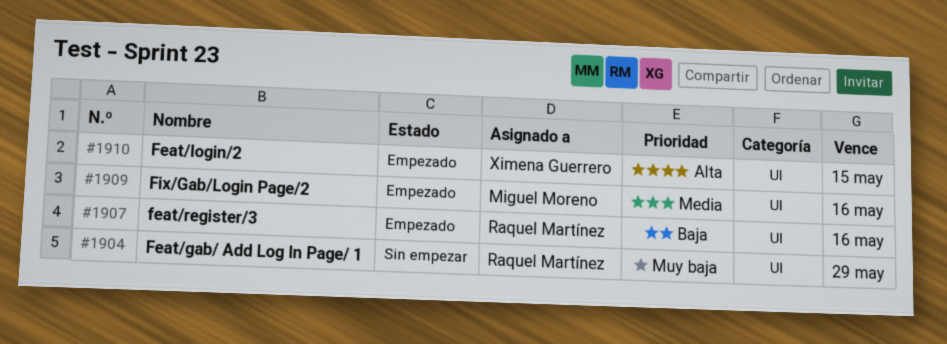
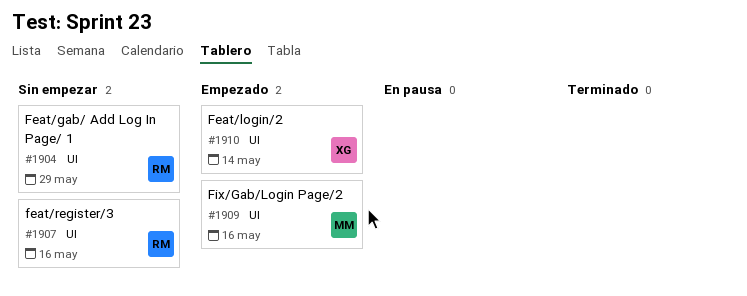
#1907, status: Empezado -> Sin empezar
#1910, due: May 15 -> May 14

